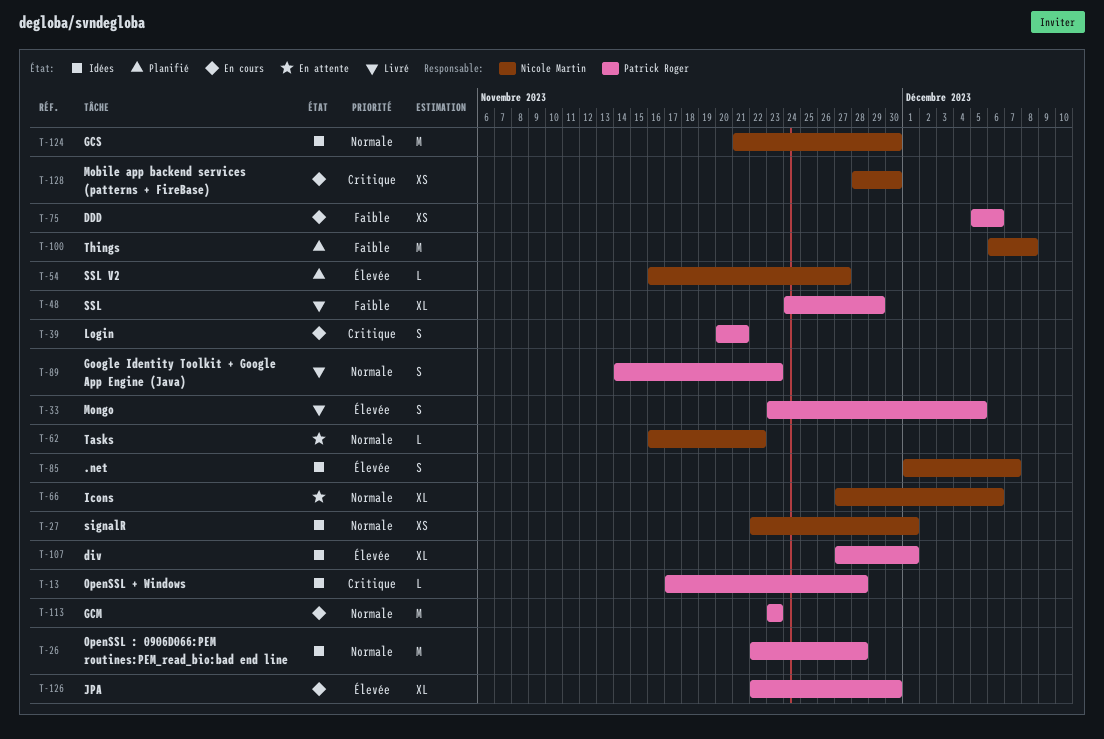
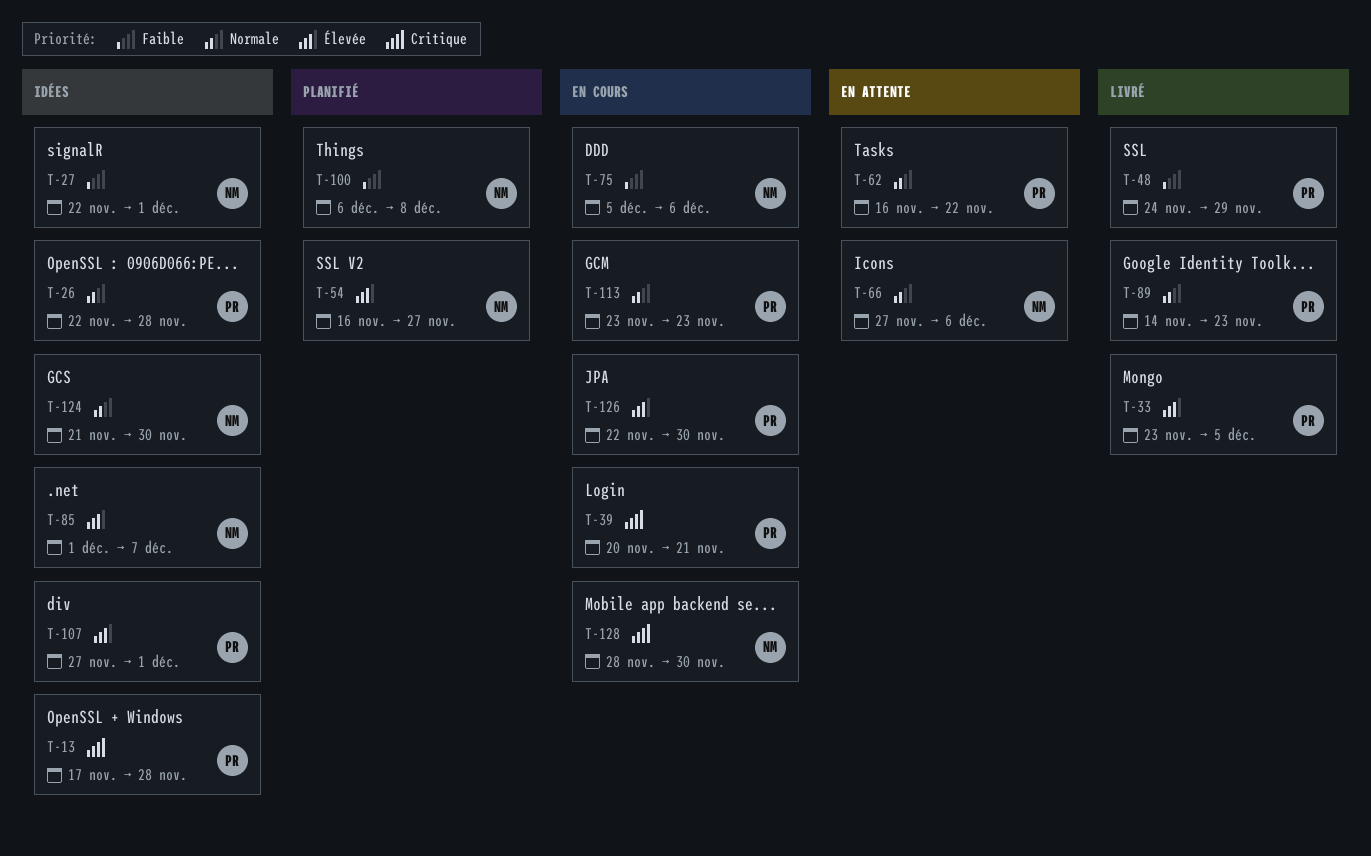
T-27, priority: Normale -> Faible
T-62, owner: Nicole Martin -> Patrick Roger
T-75, owner: Patrick Roger -> Nicole Martin

